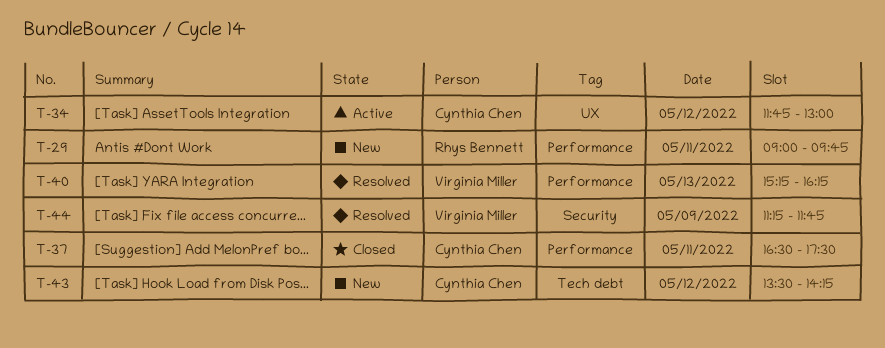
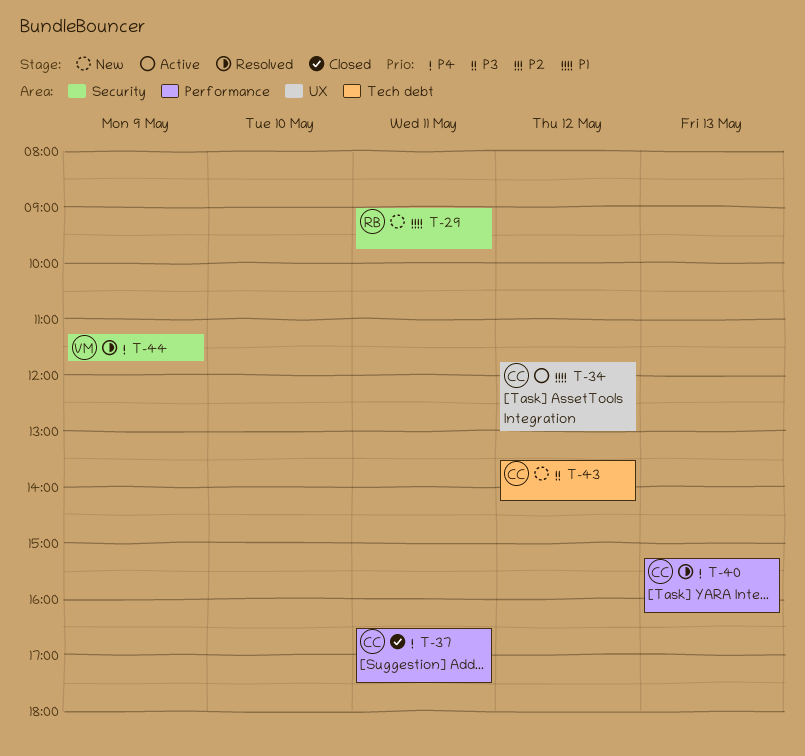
T-29, label: Performance -> Security
T-40, owner: Virginia Miller -> Cynthia Chen

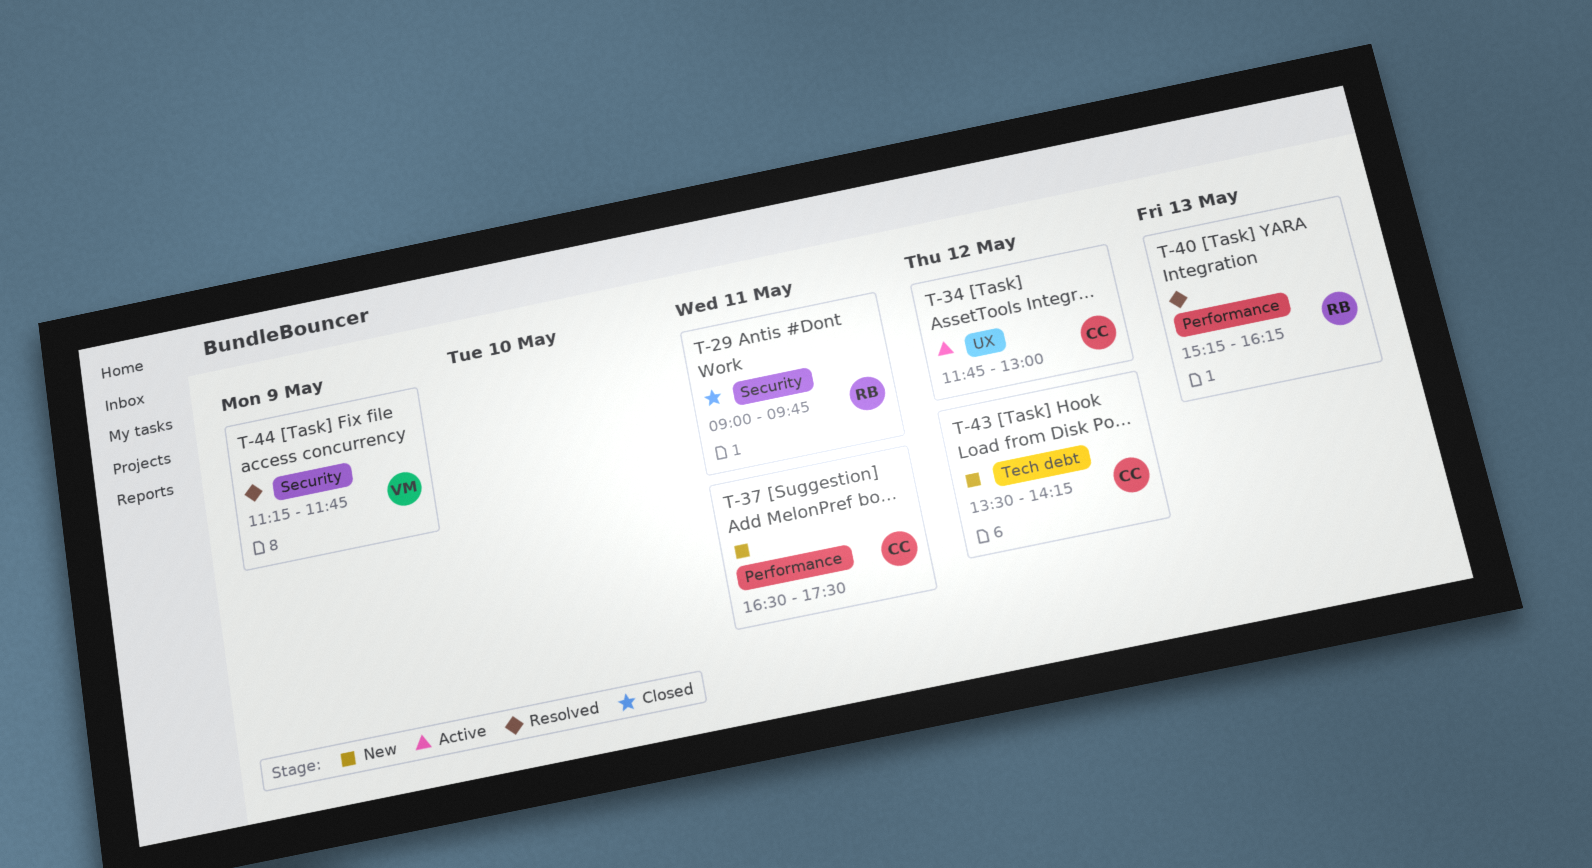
T-29, status: New -> Closed
T-37, status: Closed -> New
T-40, owner: CC -> RB

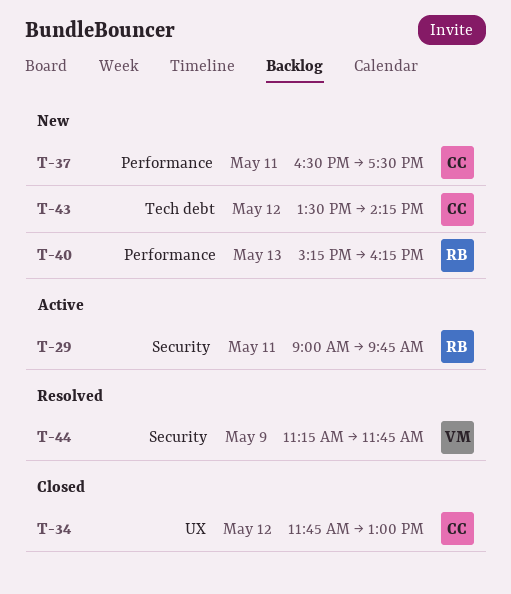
T-29, status: Closed -> Active
T-34, status: Active -> Closed
T-40, status: Resolved -> New

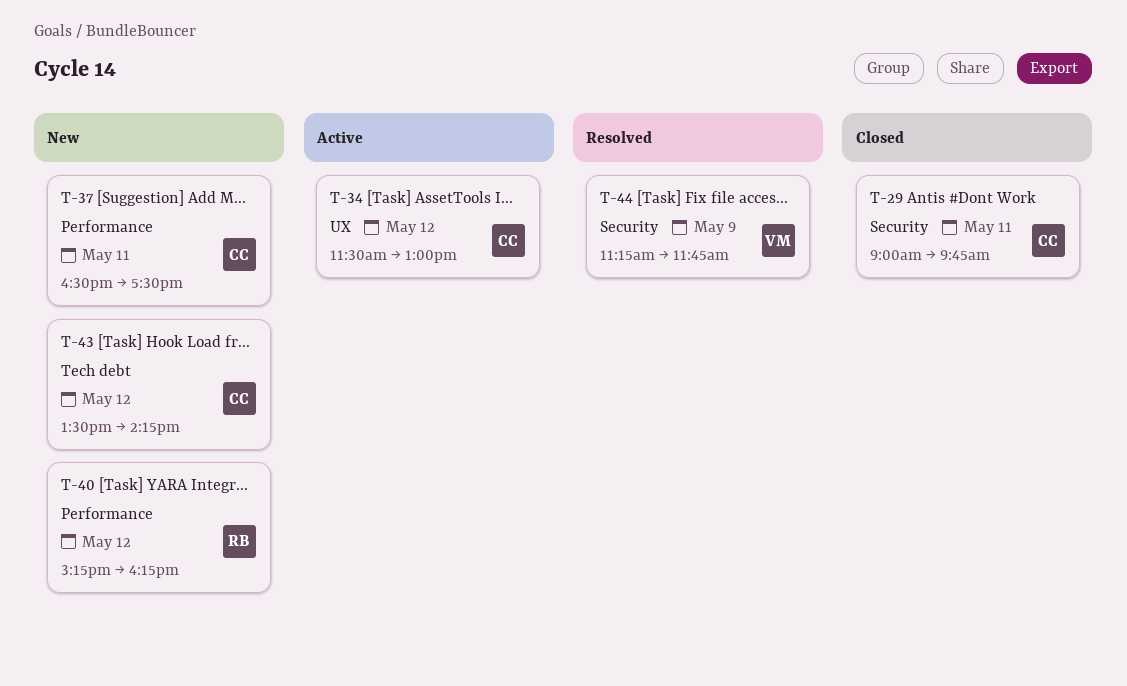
T-29, status: Active -> Closed
T-29, owner: RB -> CC
T-34, status: Closed -> Active
T-34, begins: 11:45 -> 11:30
T-40, day: May 13 -> May 12

